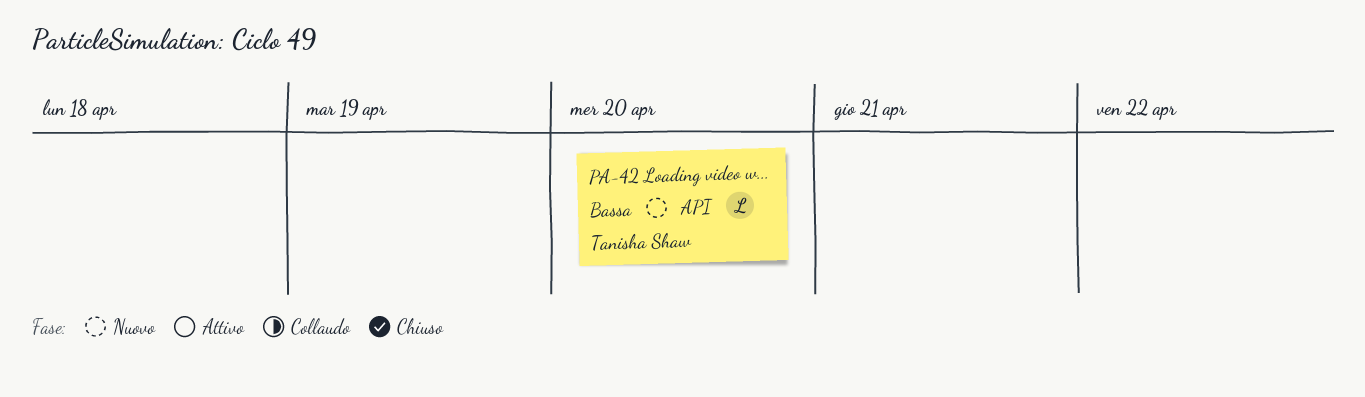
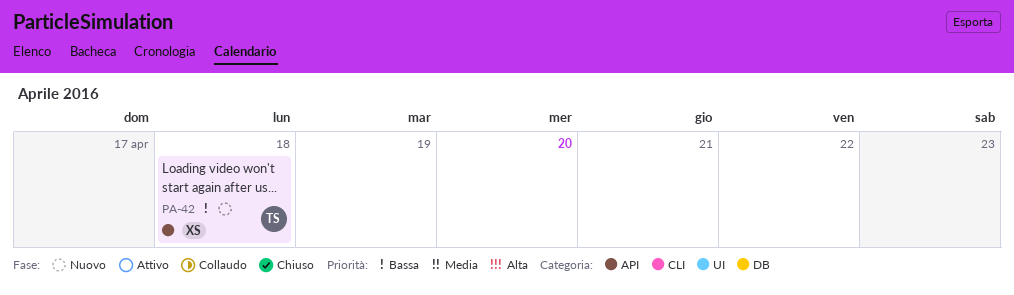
PA-42, estimate: L -> XS
PA-42, due: Apr 20 -> Apr 18

